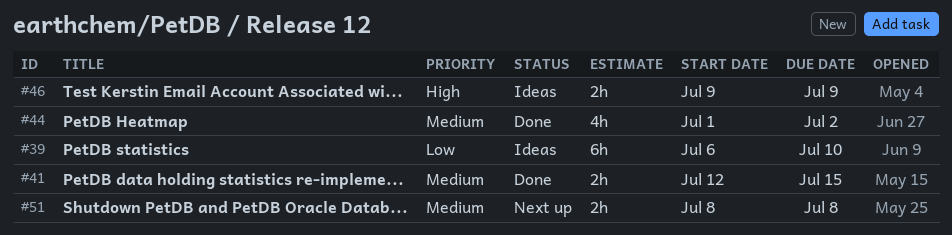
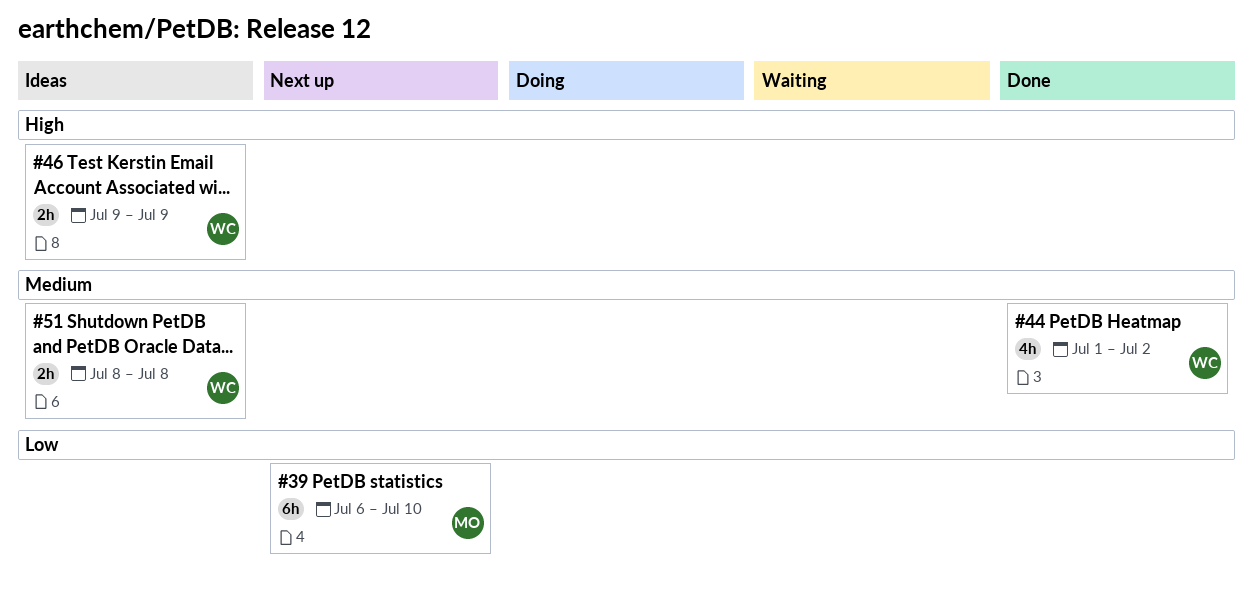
#39, status: Ideas -> Next up
#41: present -> none
#51, status: Next up -> Ideas

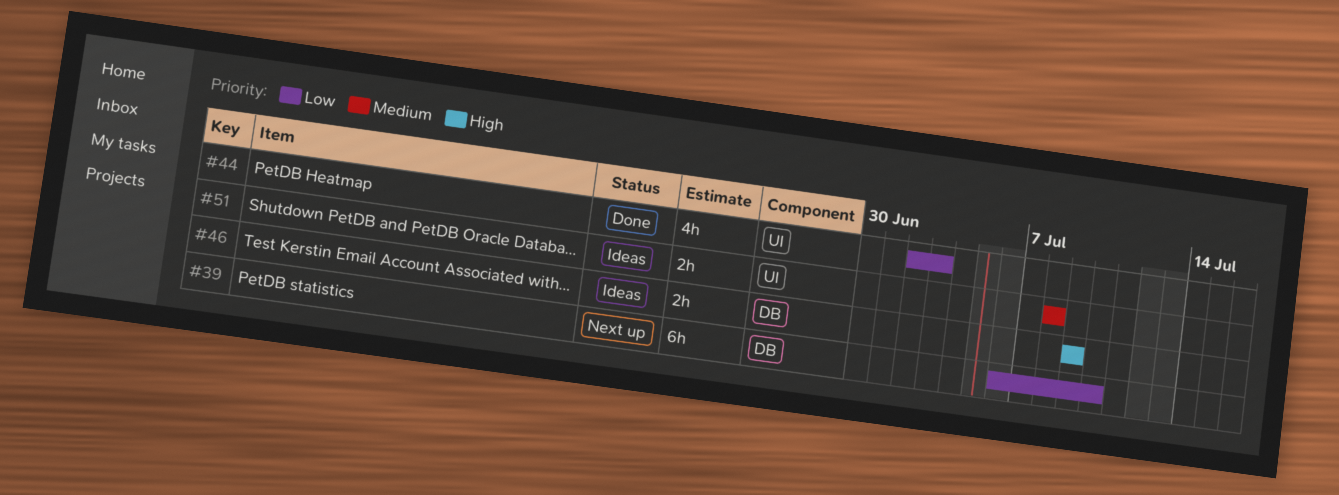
#44, priority: Medium -> Low
#44, start: Jul 1 -> Jul 2
#44, due: Jul 2 -> Jul 3

